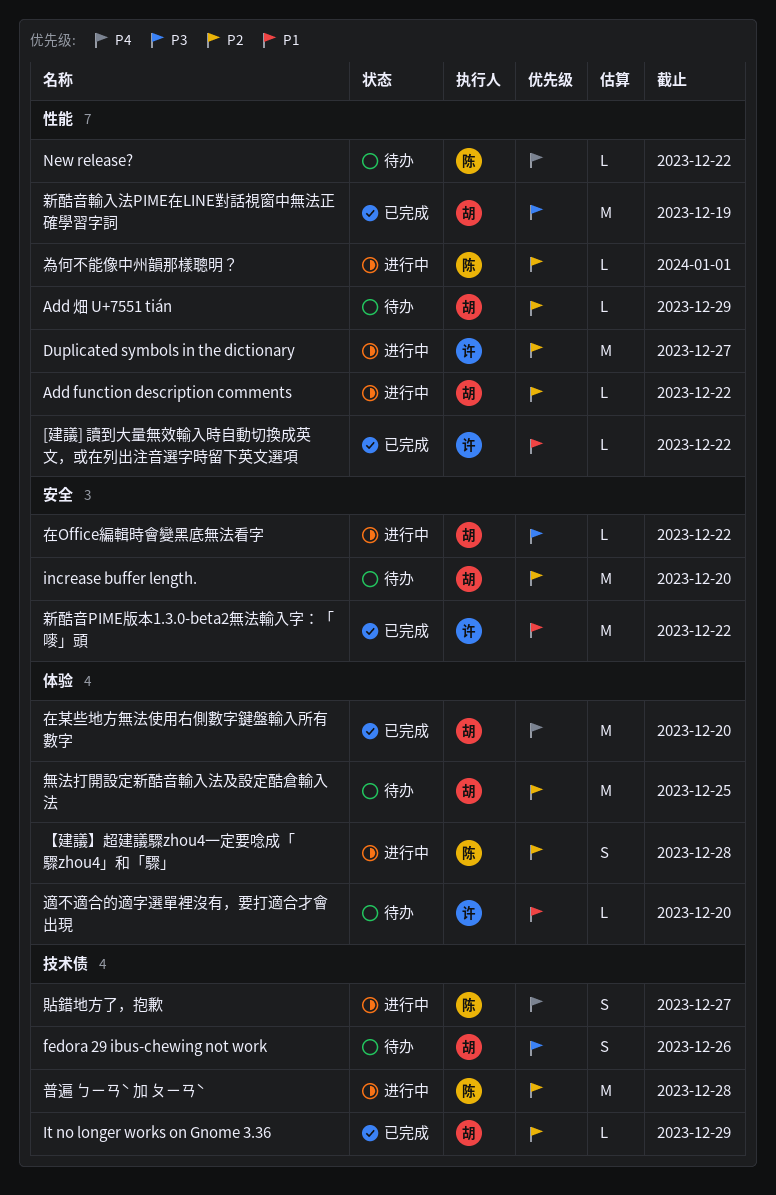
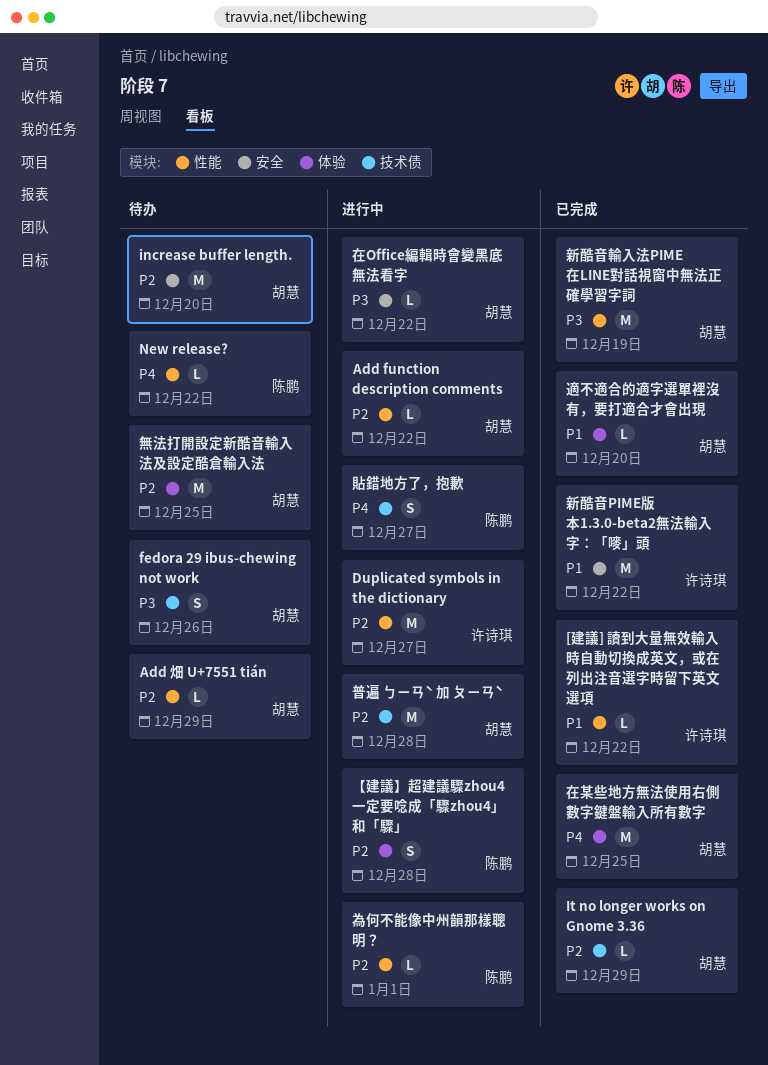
在某些地方無法使用右側數字鍵盤輸入所有數字, due: Dec 20 -> Dec 25
普遍 ㄅㄧㄢˋ 加 ㄆㄧㄢˋ, owner: 陈鹏 -> 胡慧
適不適合的適字選單裡沒有，要打適合才會出現, status: 待办 -> 已完成
適不適合的適字選單裡沒有，要打適合才會出現, owner: 许诗琪 -> 胡慧

